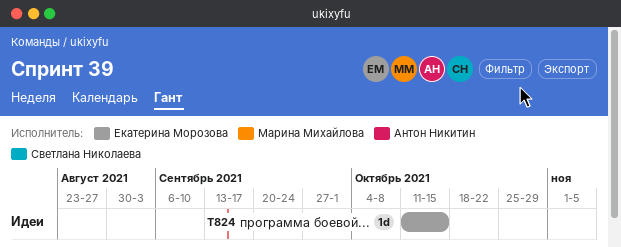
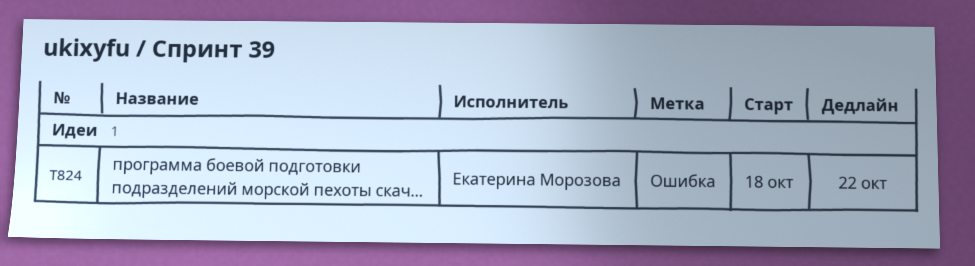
T824, start: Oct 11 -> Oct 18
T824, due: Oct 15 -> Oct 22

